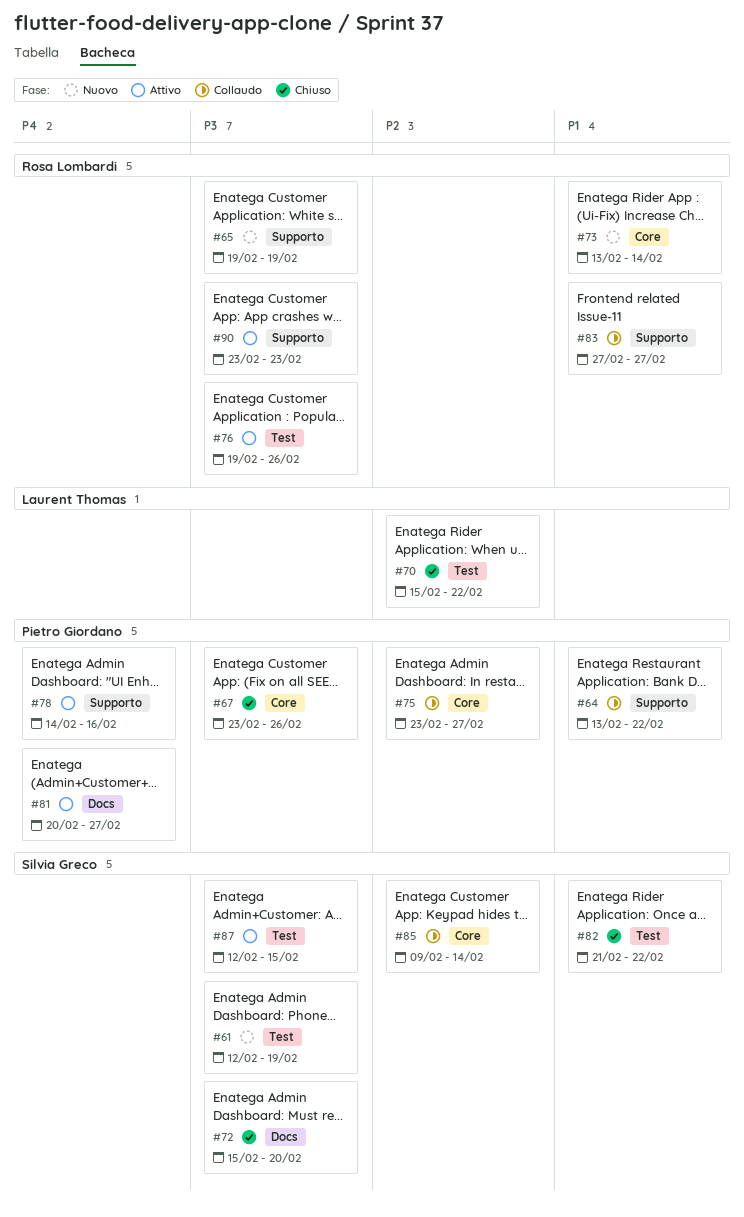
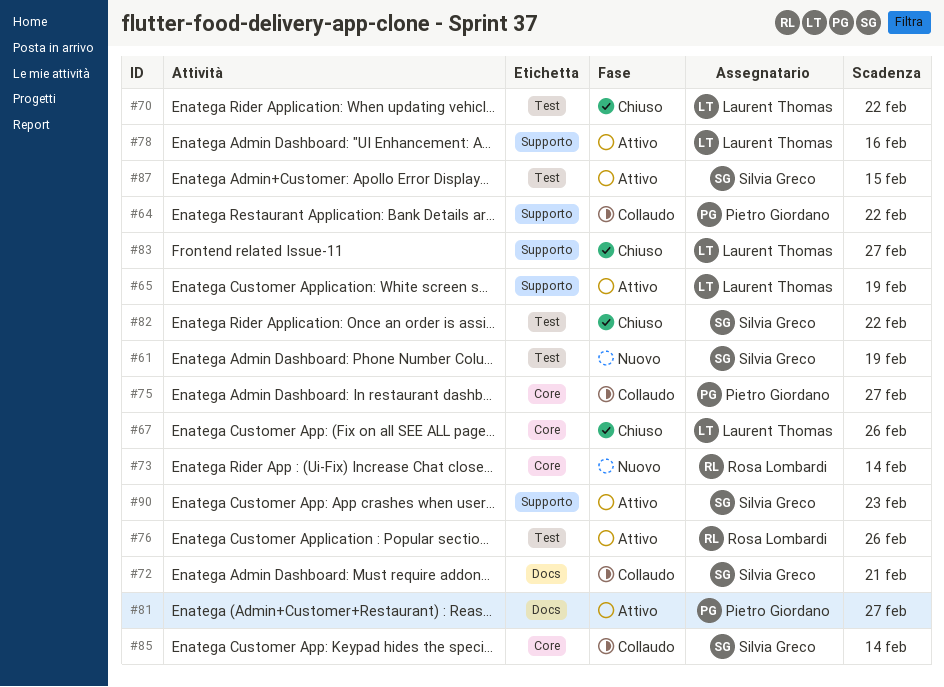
#65, status: Nuovo -> Attivo
#65, owner: Rosa Lombardi -> Laurent Thomas
#67, owner: Pietro Giordano -> Laurent Thomas
#72, status: Chiuso -> Collaudo
#72, due: Feb 20 -> Feb 21
#78, owner: Pietro Giordano -> Laurent Thomas
#83, status: Collaudo -> Chiuso
#83, owner: Rosa Lombardi -> Laurent Thomas
#90, owner: Rosa Lombardi -> Silvia Greco

